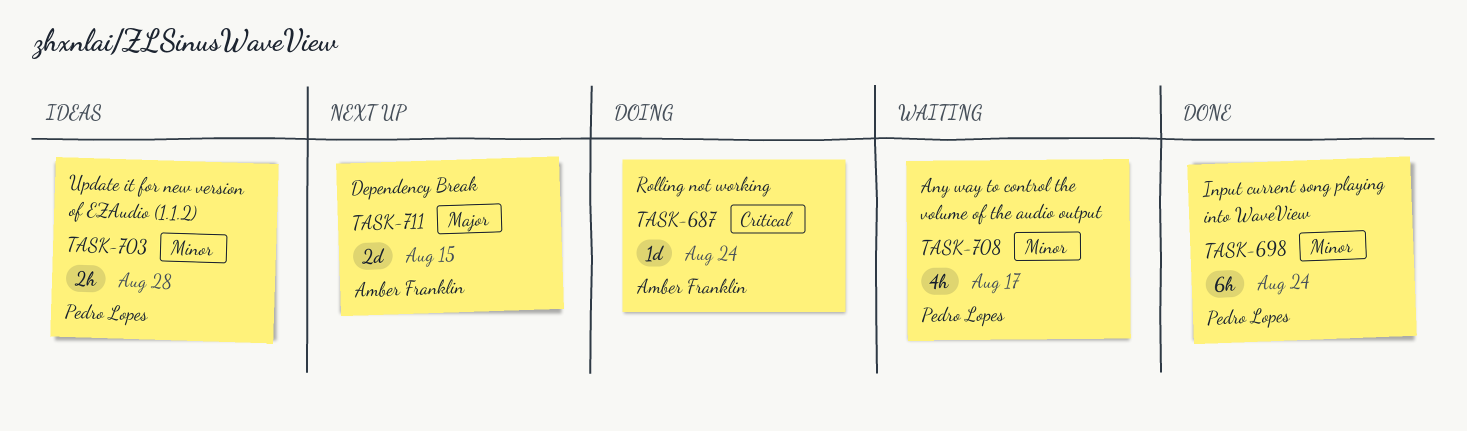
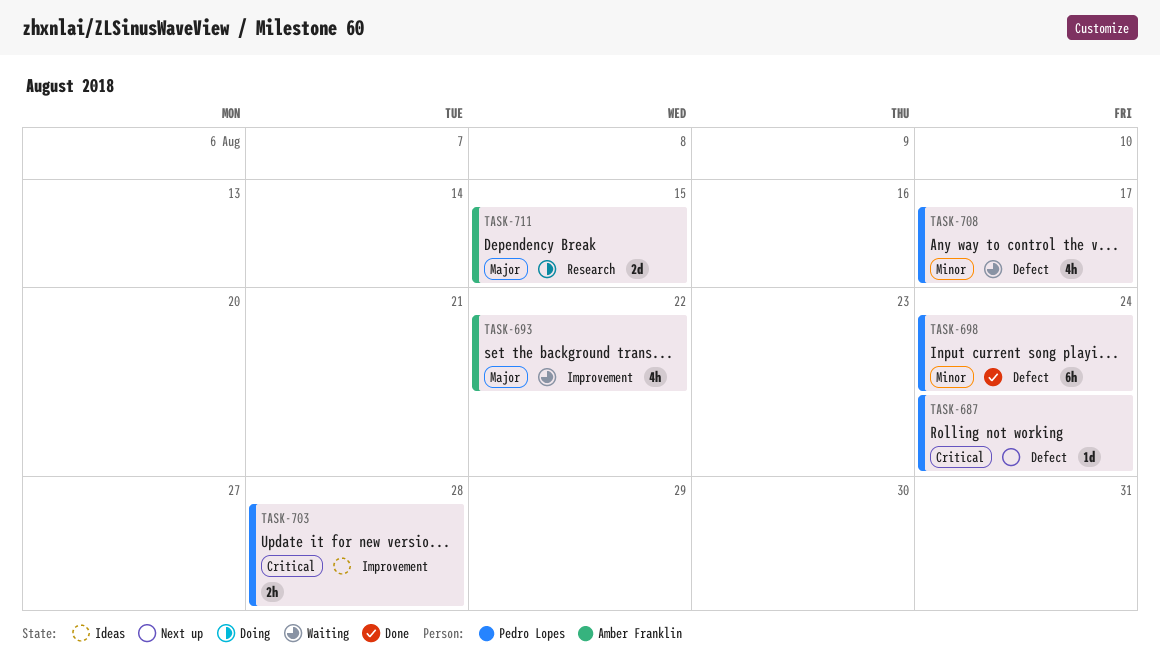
TASK-687, status: Doing -> Next up
TASK-687, owner: Amber Franklin -> Pedro Lopes
TASK-693: none -> present
TASK-703, priority: Minor -> Critical
TASK-711, status: Next up -> Doing

